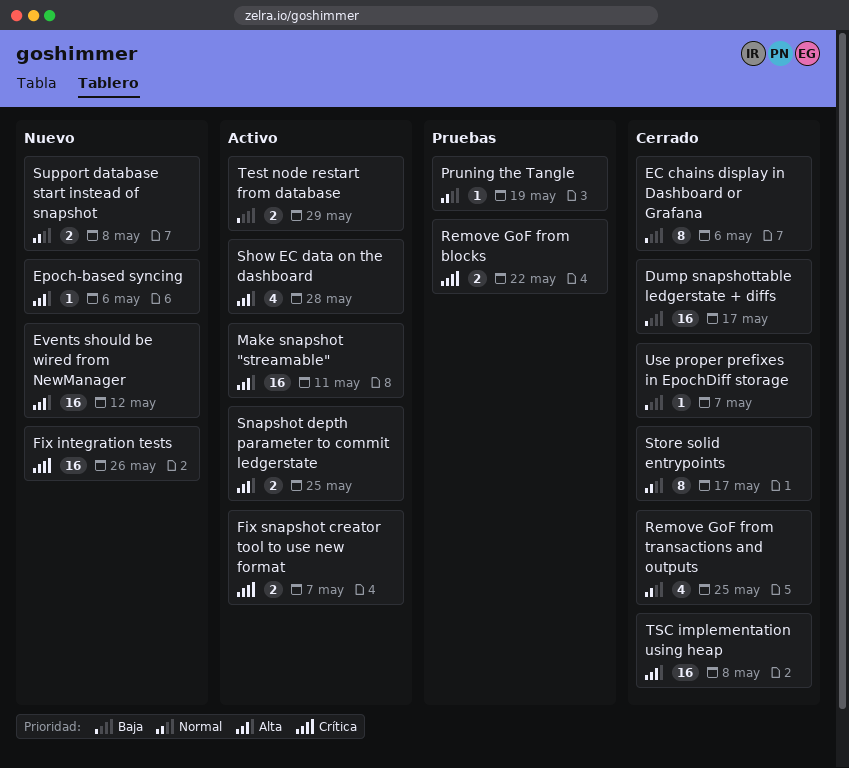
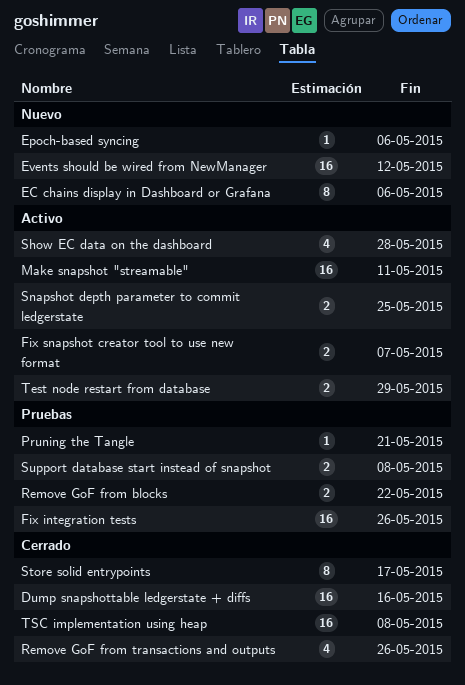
Dump snapshottable ledgerstate + diffs, due: May 17 -> May 16
EC chains display in Dashboard or Grafana, status: Cerrado -> Nuevo
Fix integration tests, status: Nuevo -> Pruebas
Pruning the Tangle, due: May 19 -> May 21
Remove GoF from transactions and outputs, due: May 25 -> May 26
Support database start instead of snapshot, status: Nuevo -> Pruebas
Use proper prefixes in EpochDiff storage: present -> none

